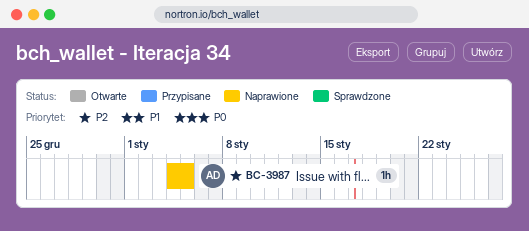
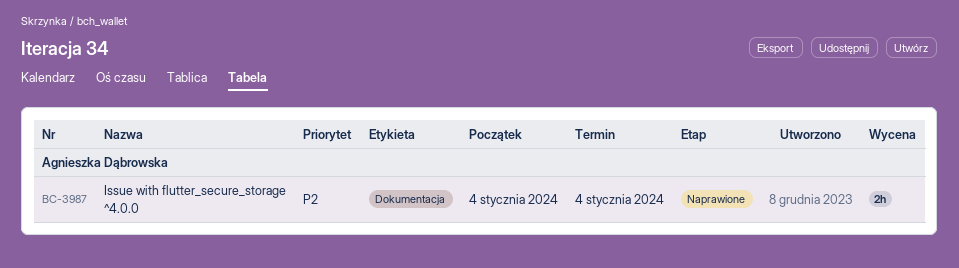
BC-3987, estimate: 1h -> 2h
BC-3987, due: Jan 5 -> Jan 4

